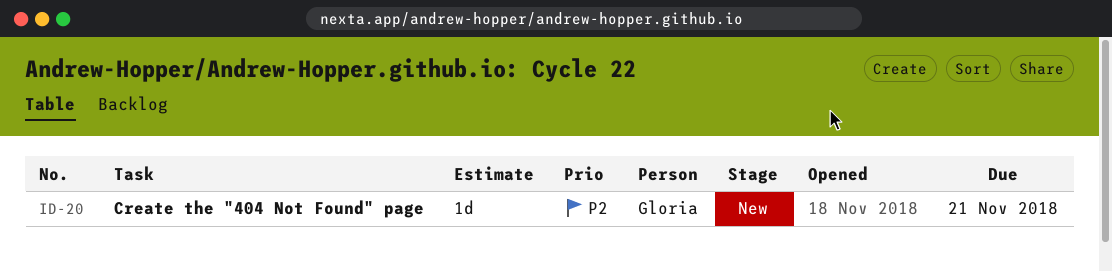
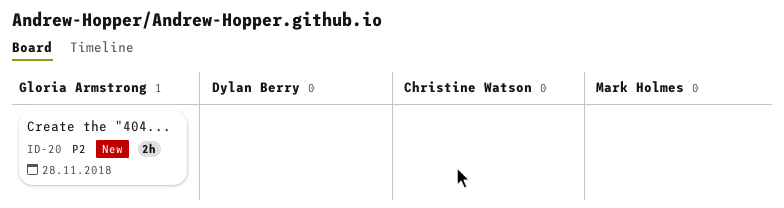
ID-20, estimate: 1d -> 2h
ID-20, due: Nov 21 -> Nov 28

